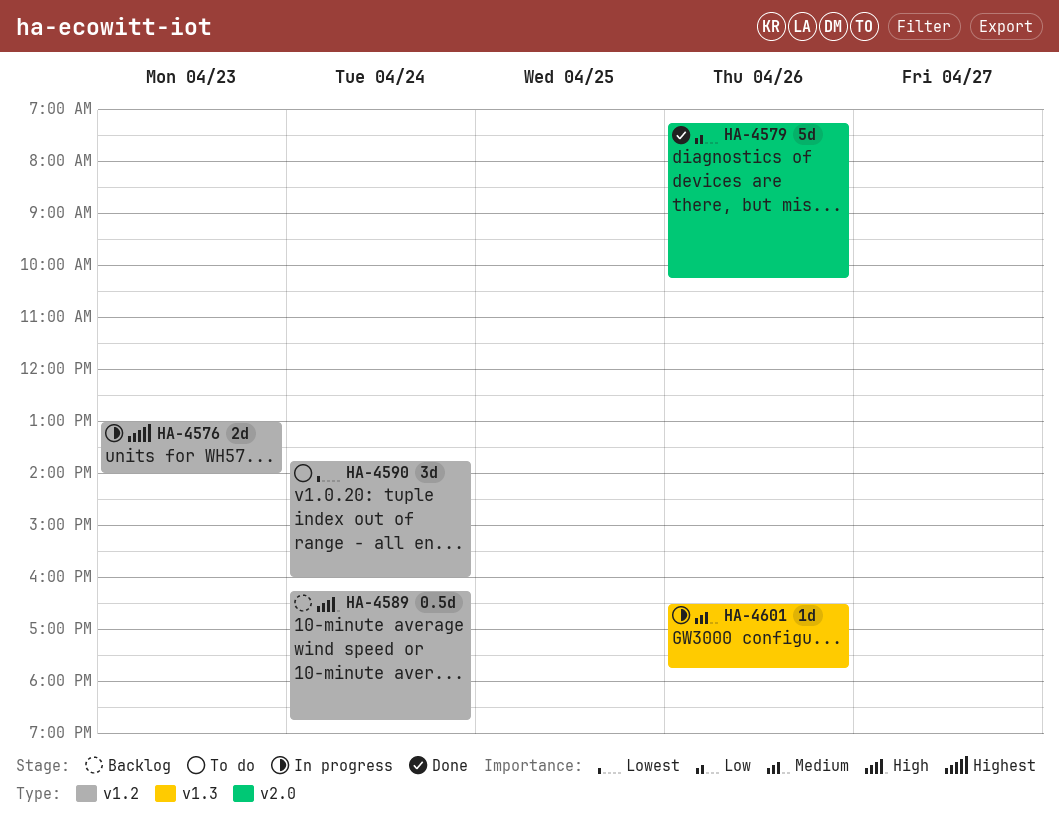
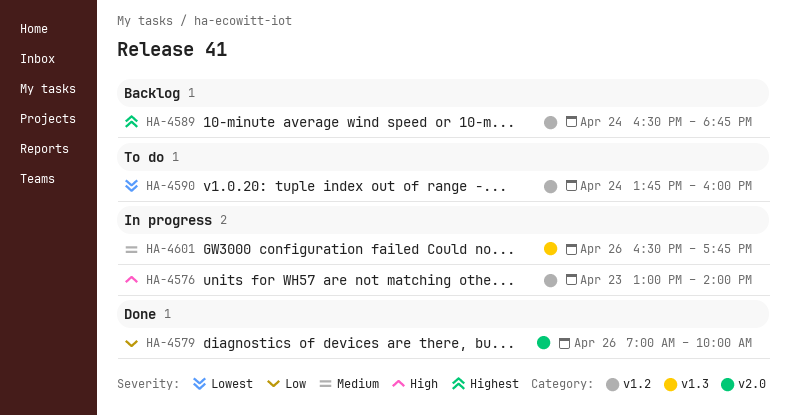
HA-4576, priority: Highest -> High
HA-4579, begins: 07:15 -> 07:00
HA-4579, ends: 10:15 -> 10:00
HA-4589, priority: High -> Highest
HA-4589, begins: 16:15 -> 16:30

